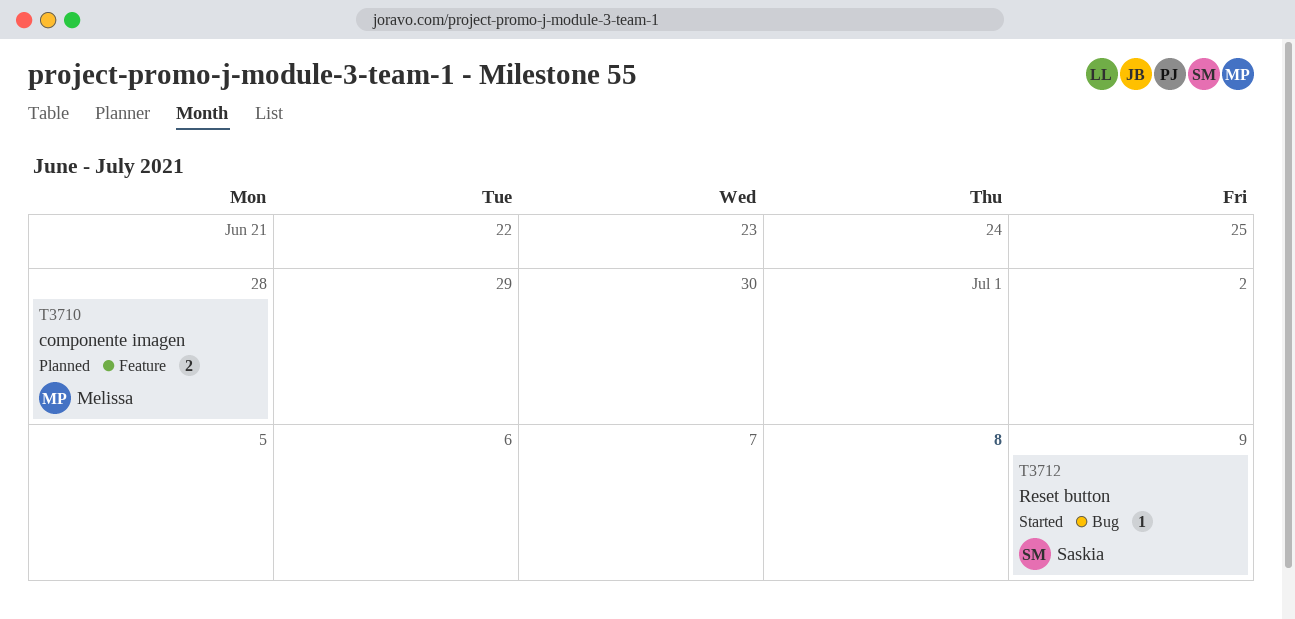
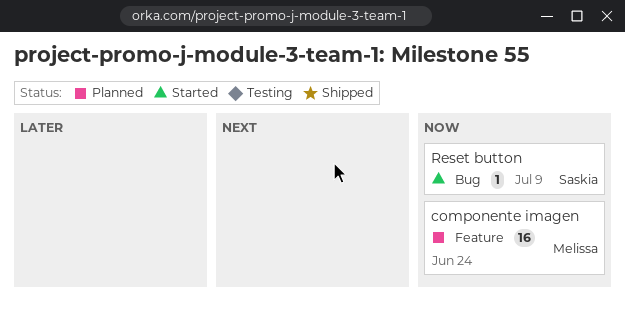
componente imagen, estimate: 2 -> 16
componente imagen, due: Jun 28 -> Jun 24

